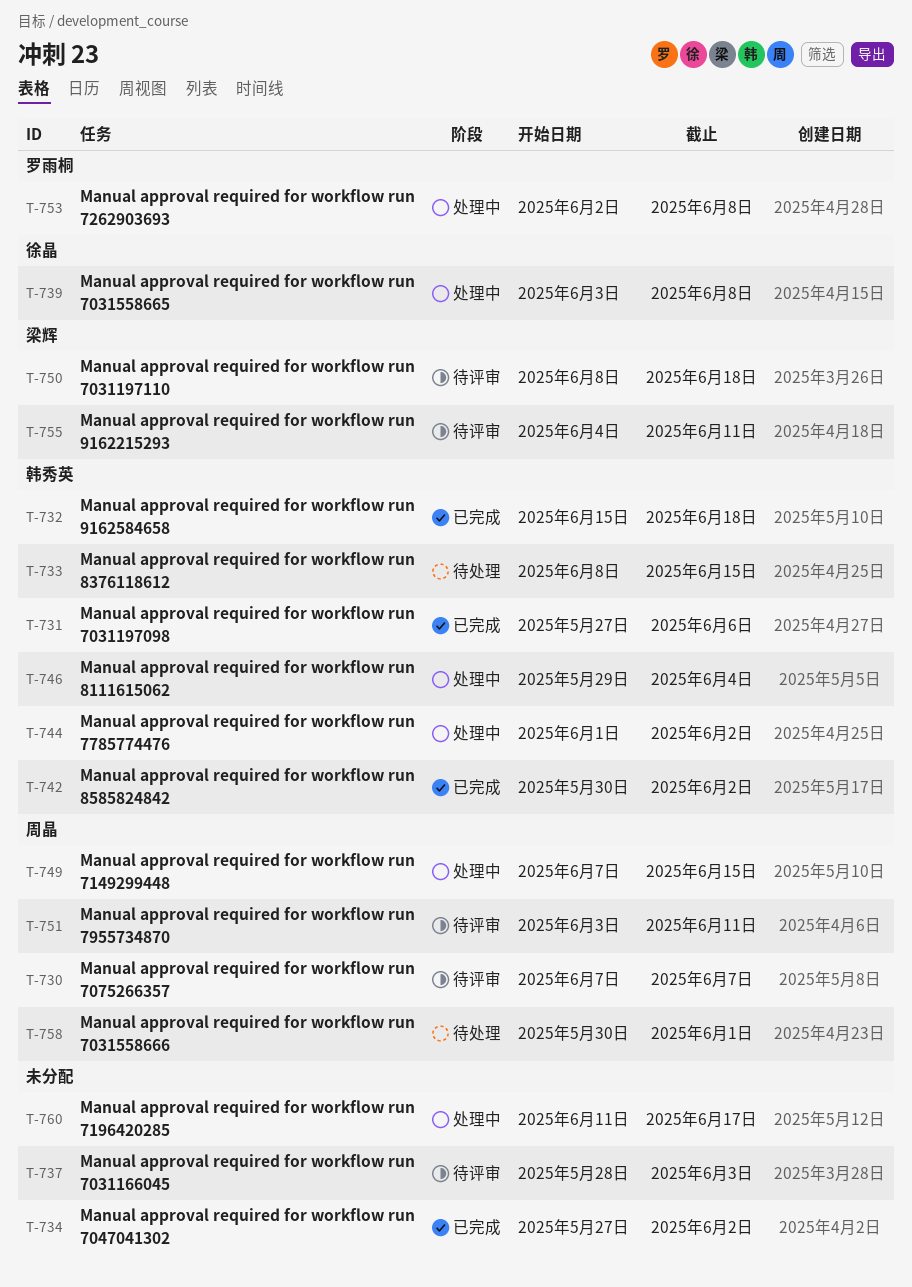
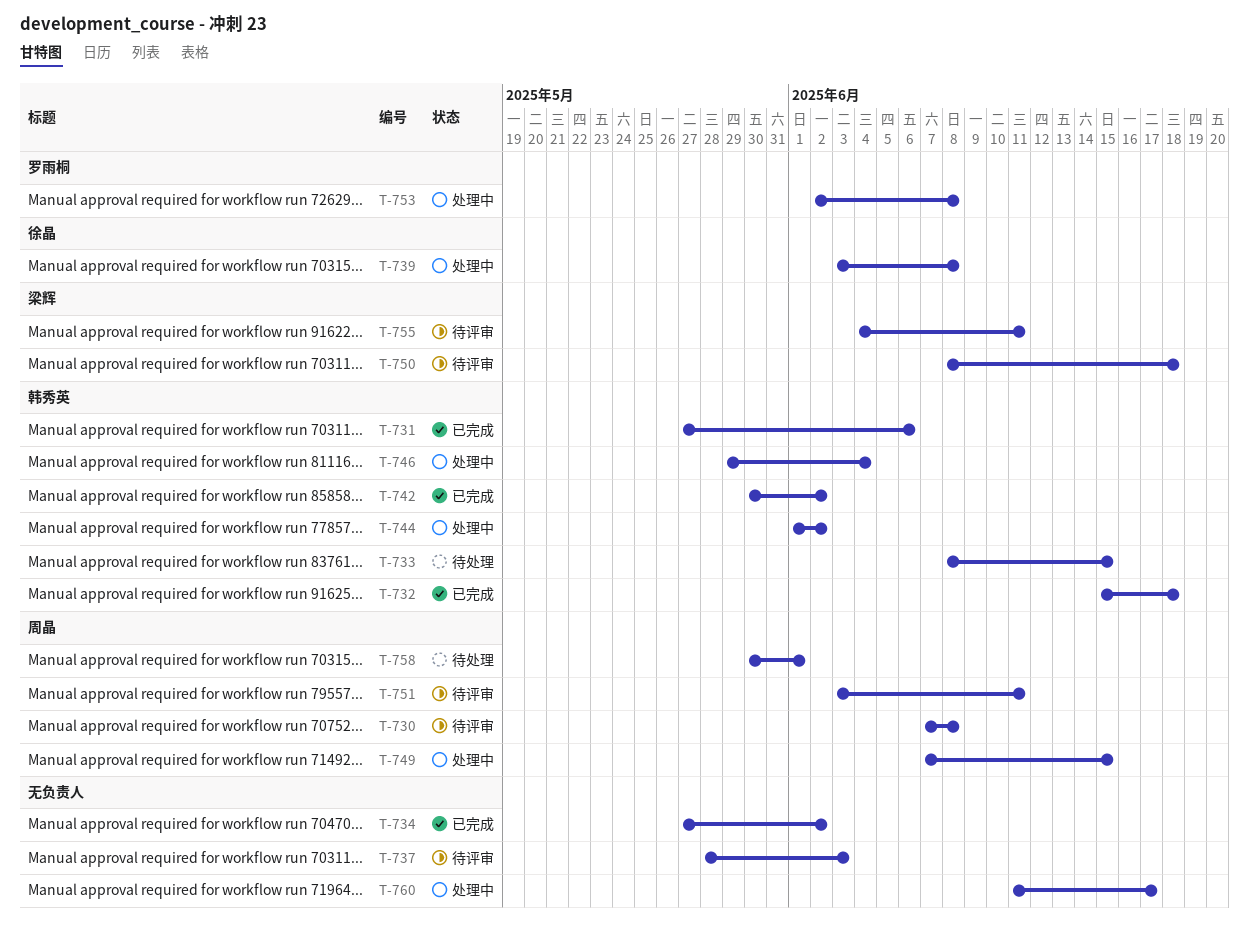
T-730, due: Jun 7 -> Jun 8

